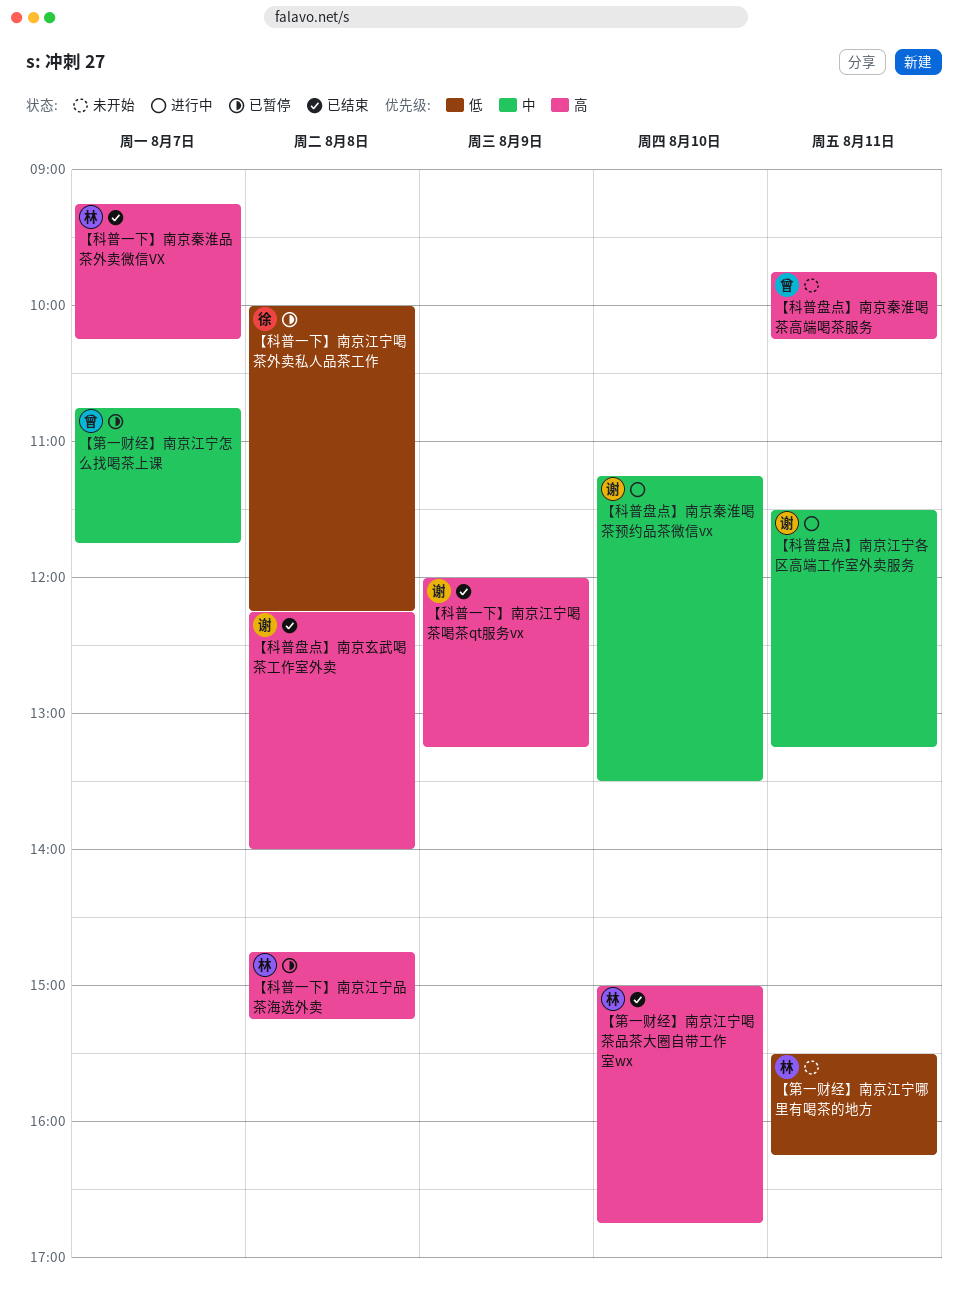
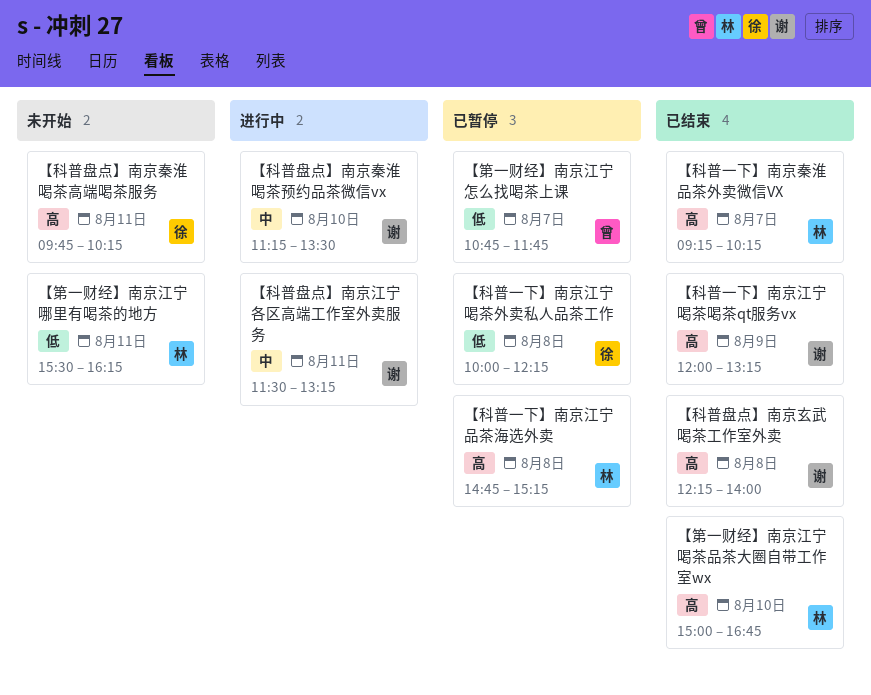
【科普盘点】南京秦淮喝茶高端喝茶服务, owner: 曾 -> 徐
【第一财经】南京江宁怎么找喝茶上课, priority: 中 -> 低

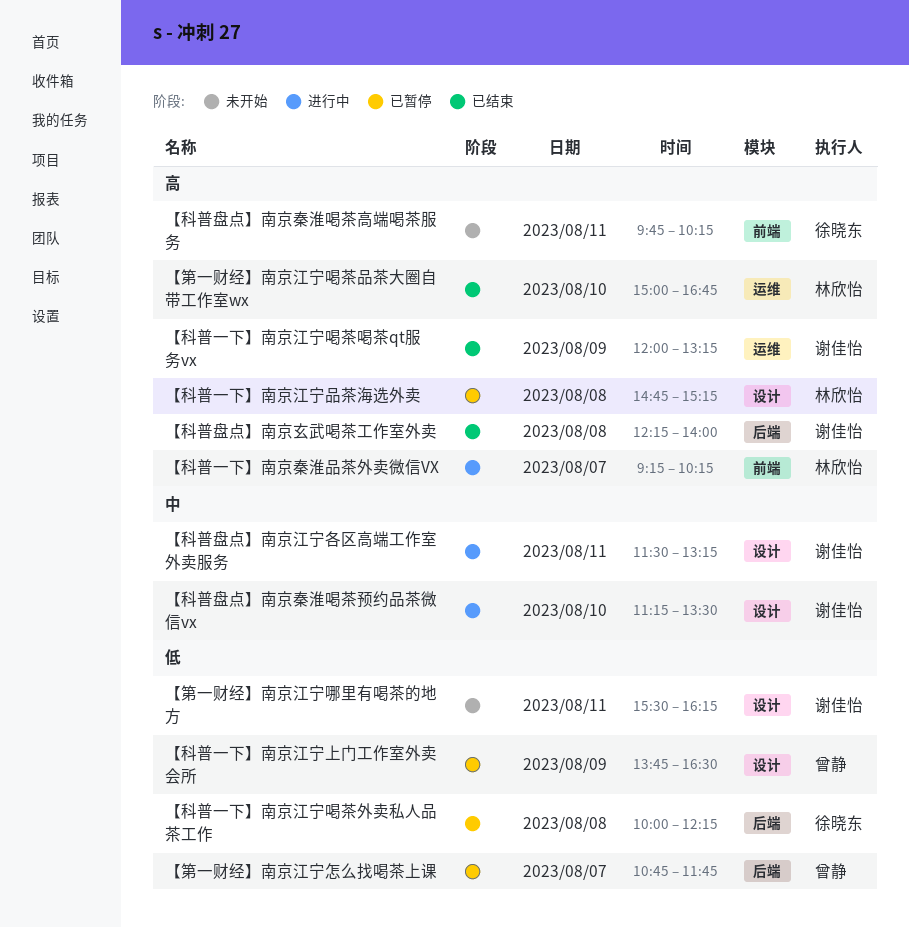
【科普一下】南京江宁上门工作室外卖会所: none -> present
【科普一下】南京秦淮品茶外卖微信VX, status: 已结束 -> 进行中
【第一财经】南京江宁哪里有喝茶的地方, owner: 林欣怡 -> 谢佳怡

